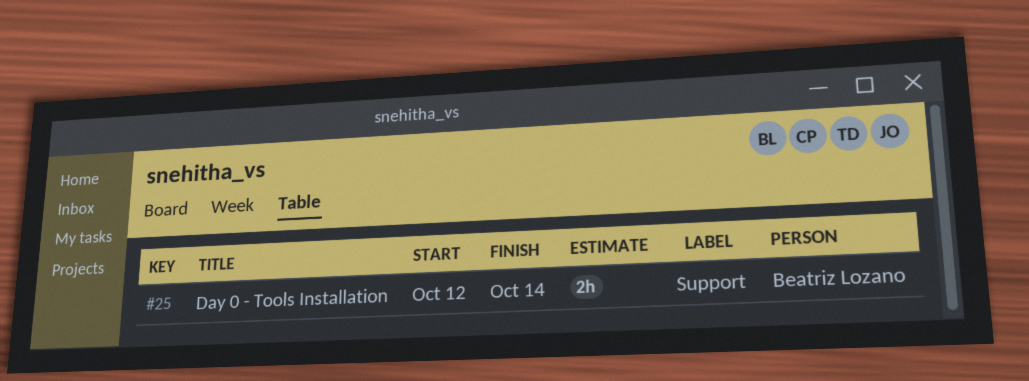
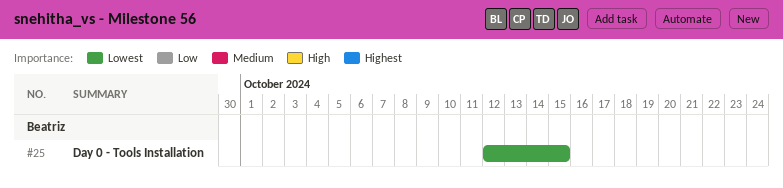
#25, due: Oct 14 -> Oct 15

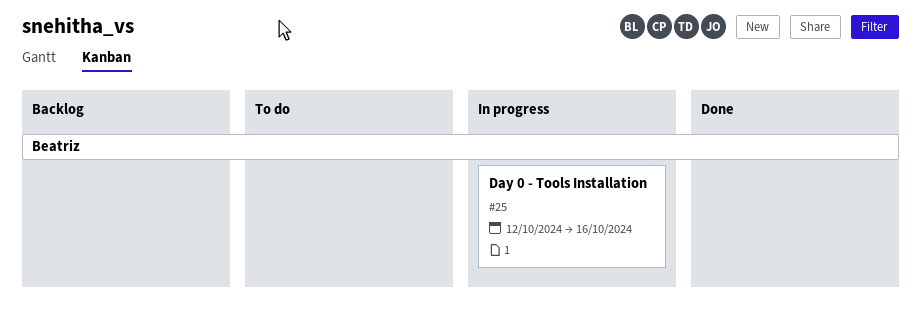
#25, due: Oct 15 -> Oct 16

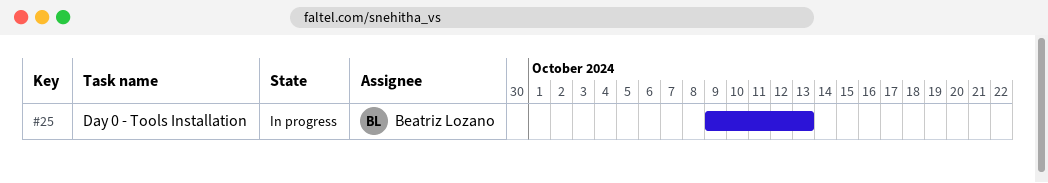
#25, start: Oct 12 -> Oct 9
#25, due: Oct 16 -> Oct 13

